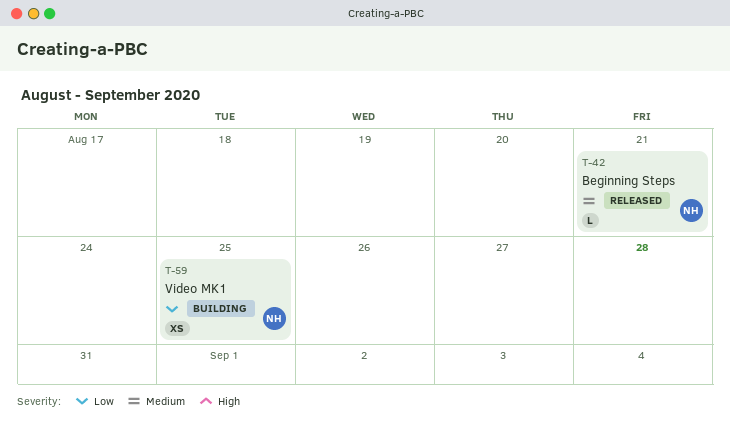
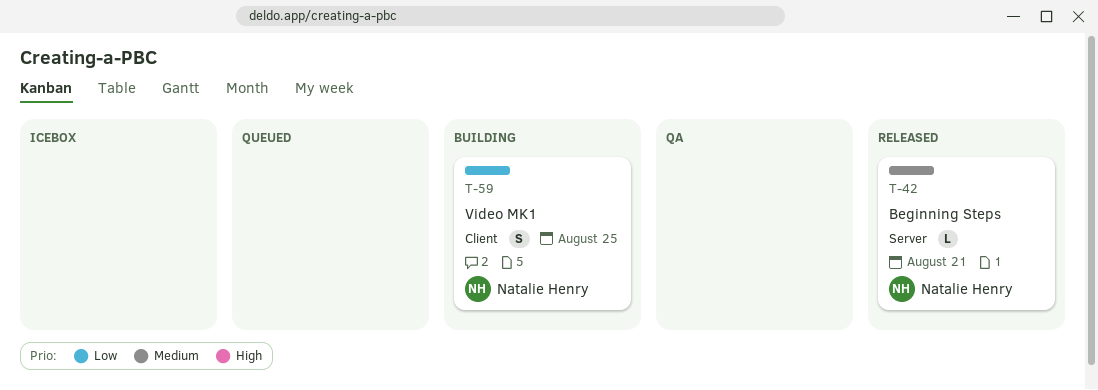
T-59, estimate: XS -> S

